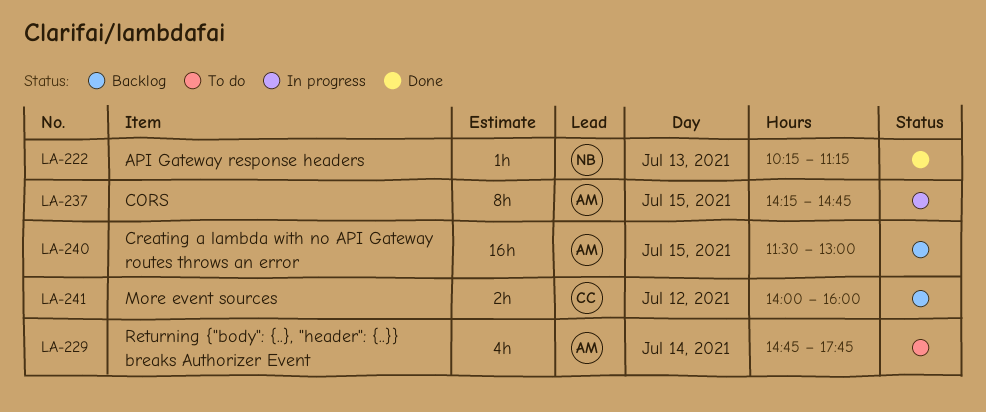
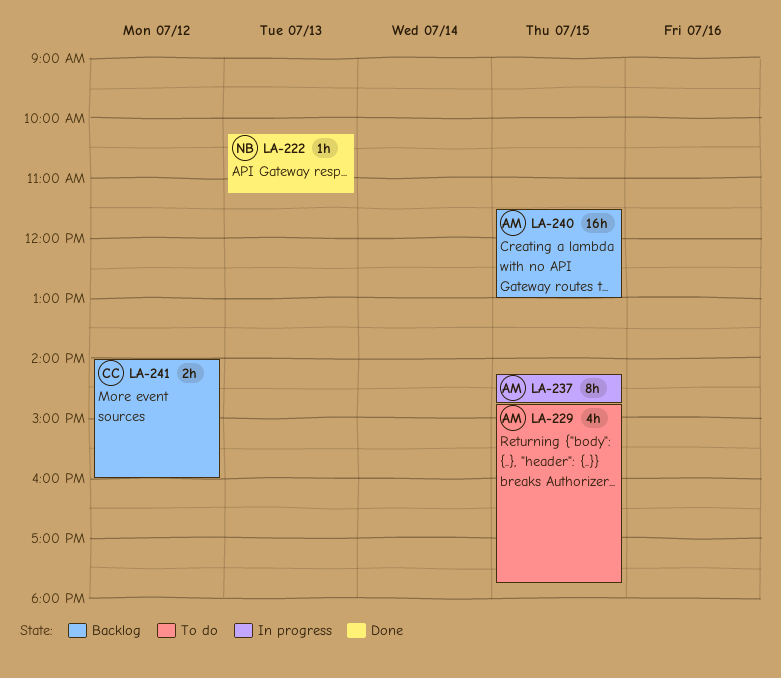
LA-229, day: Jul 14 -> Jul 15

